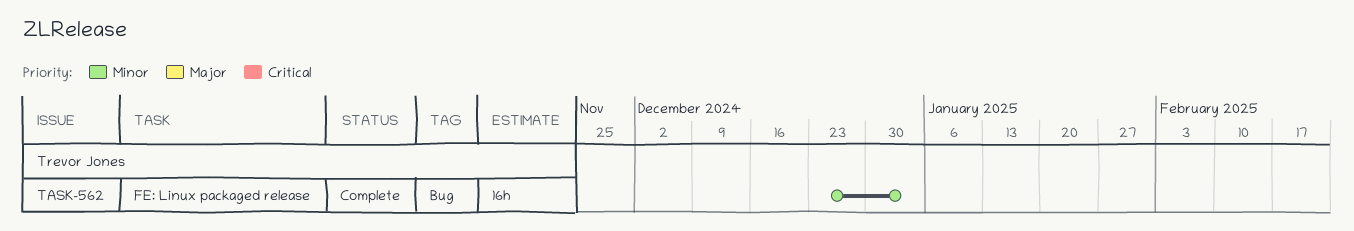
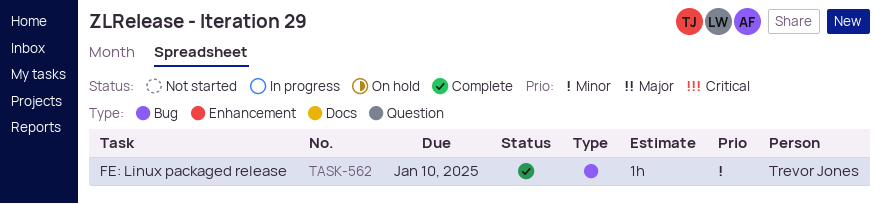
TASK-562, estimate: 16h -> 1h
TASK-562, due: Jan 3 -> Jan 10

